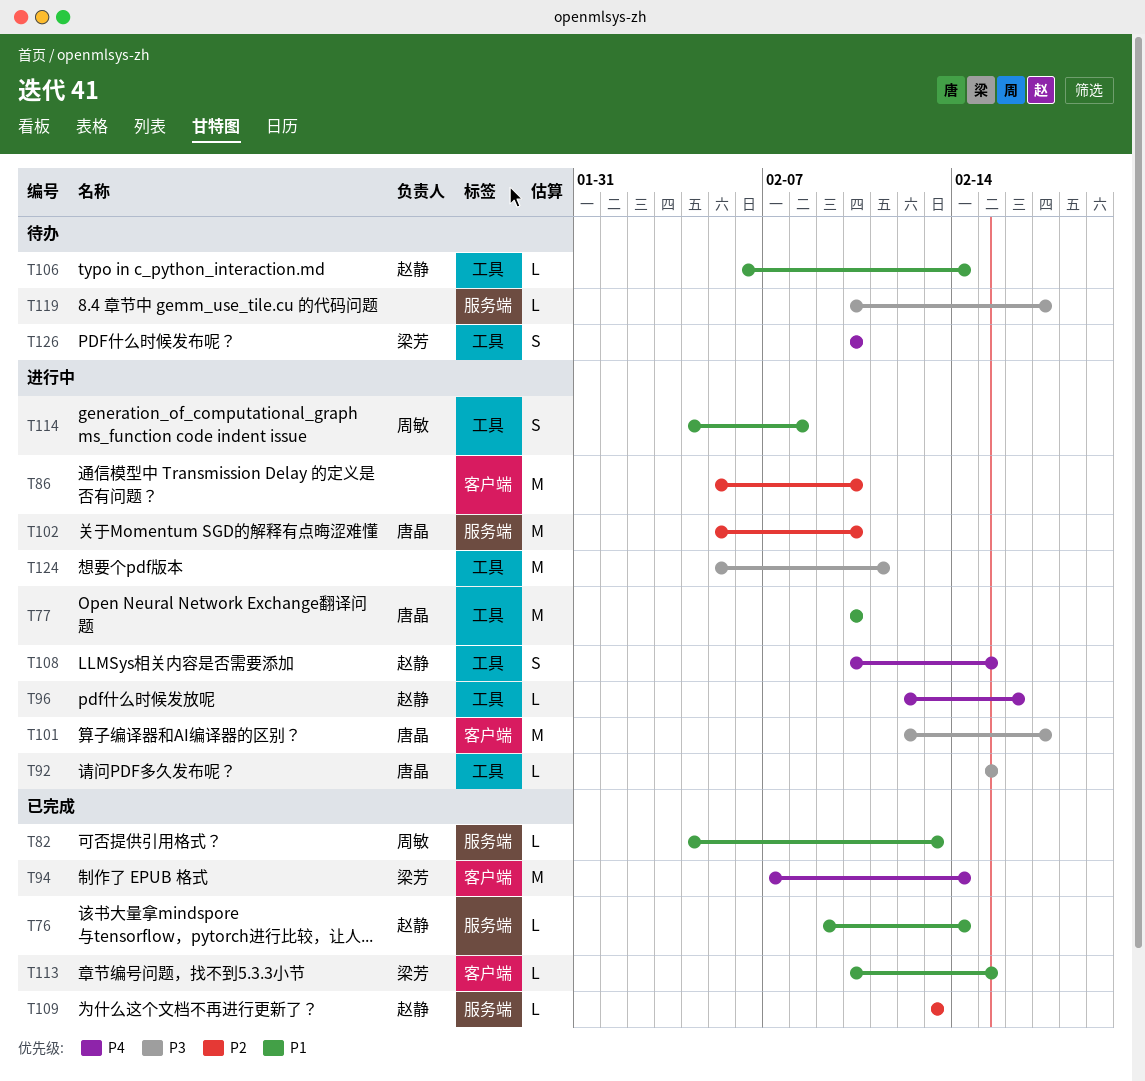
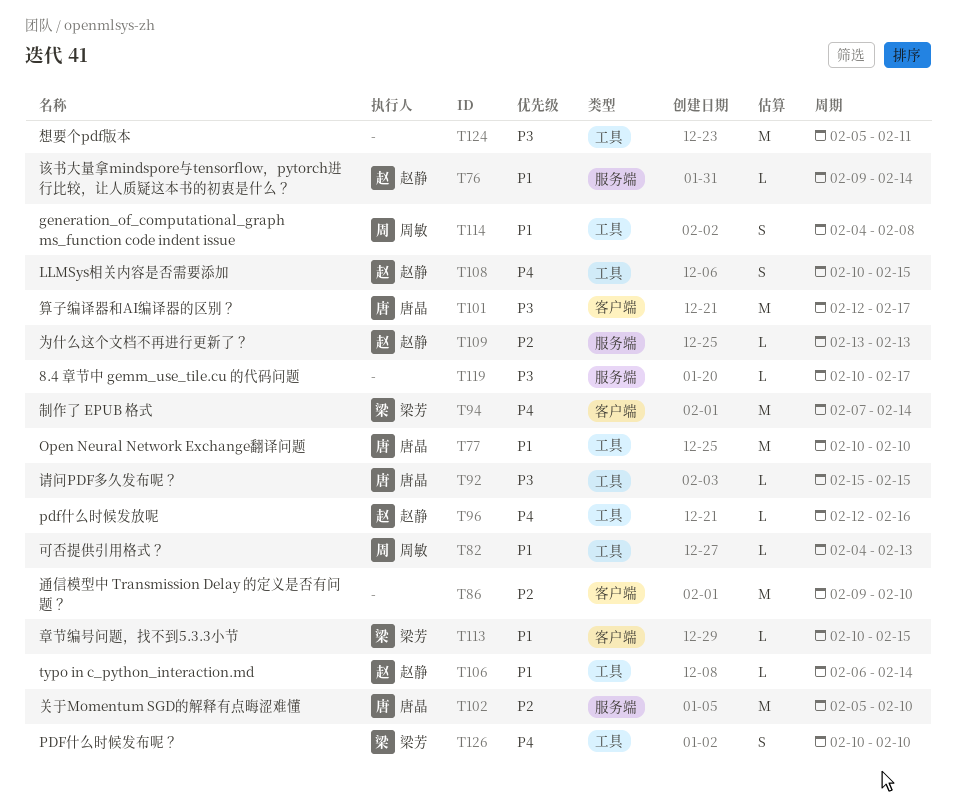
T82, label: 服务端 -> 工具
T86, start: Feb 5 -> Feb 9

